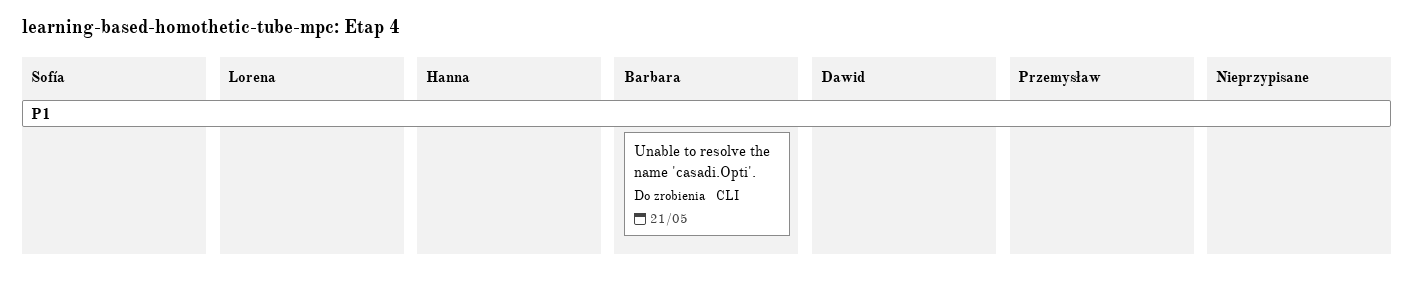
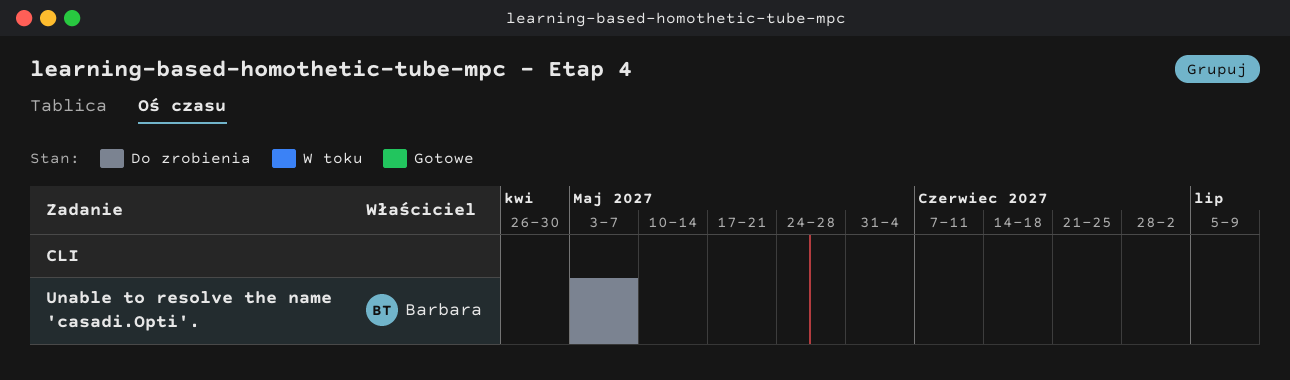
Unable to resolve the name 'casadi.Opti'., due: May 21 -> May 7

